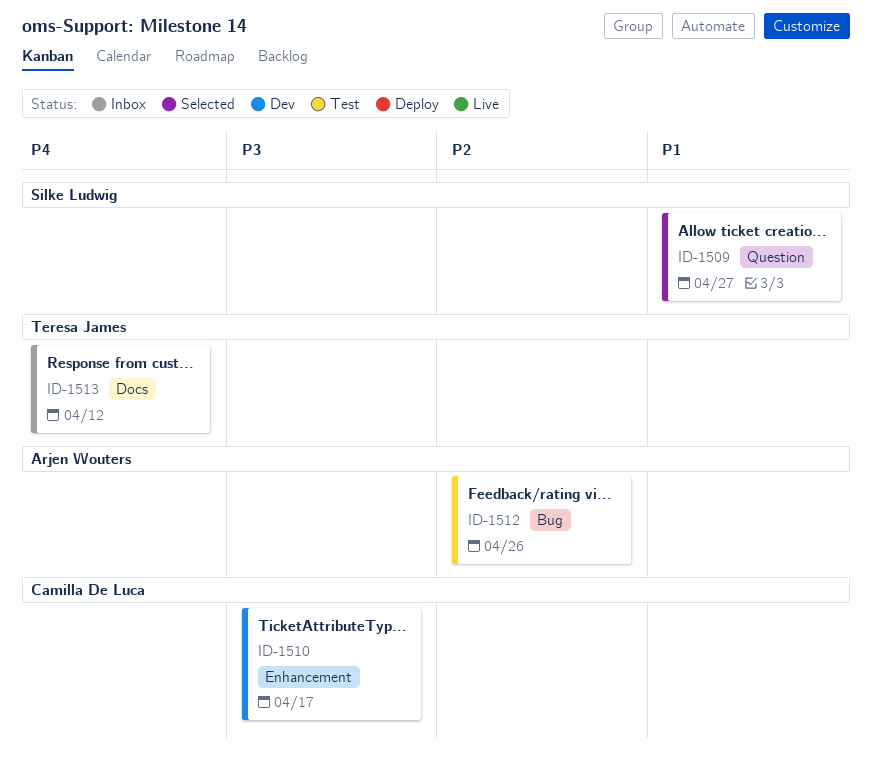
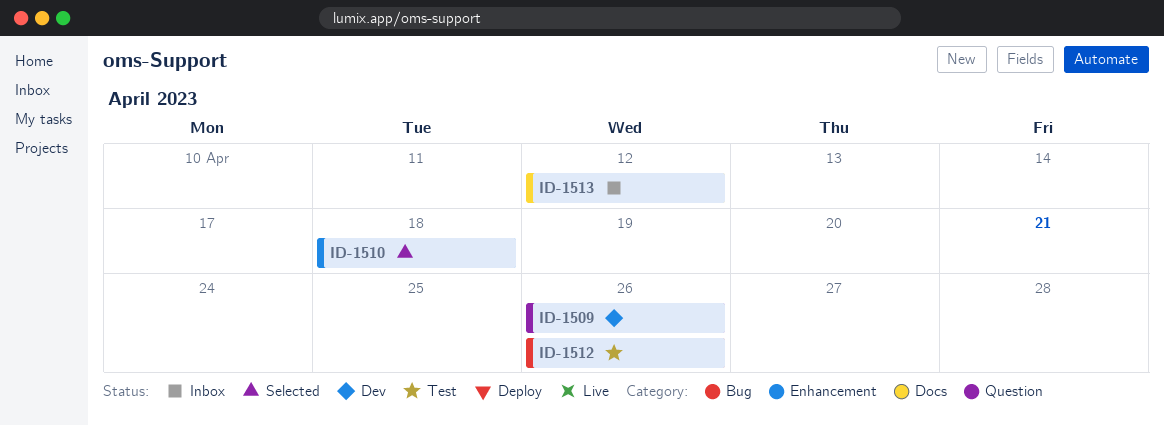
ID-1509, status: Selected -> Dev
ID-1509, due: Apr 27 -> Apr 26
ID-1510, status: Dev -> Selected
ID-1510, due: Apr 17 -> Apr 18

